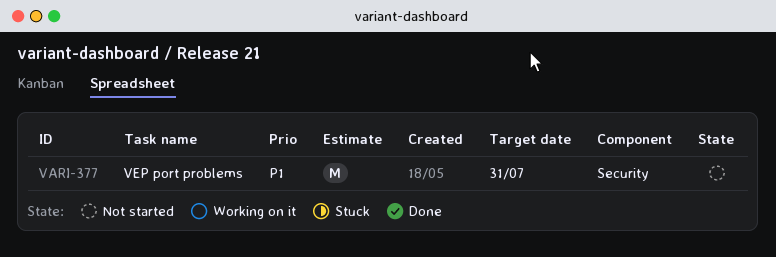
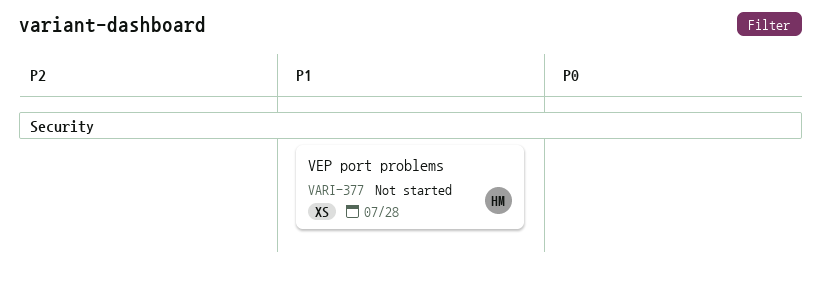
VARI-377, estimate: M -> XS
VARI-377, due: Jul 31 -> Jul 28

